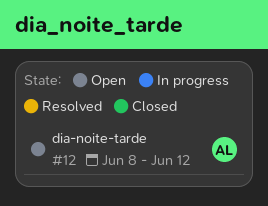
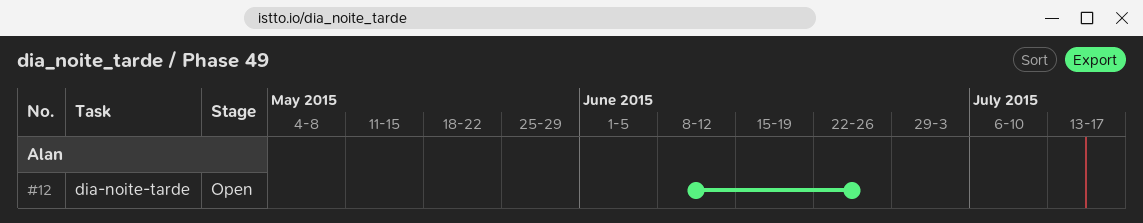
#12, due: Jun 12 -> Jun 26

